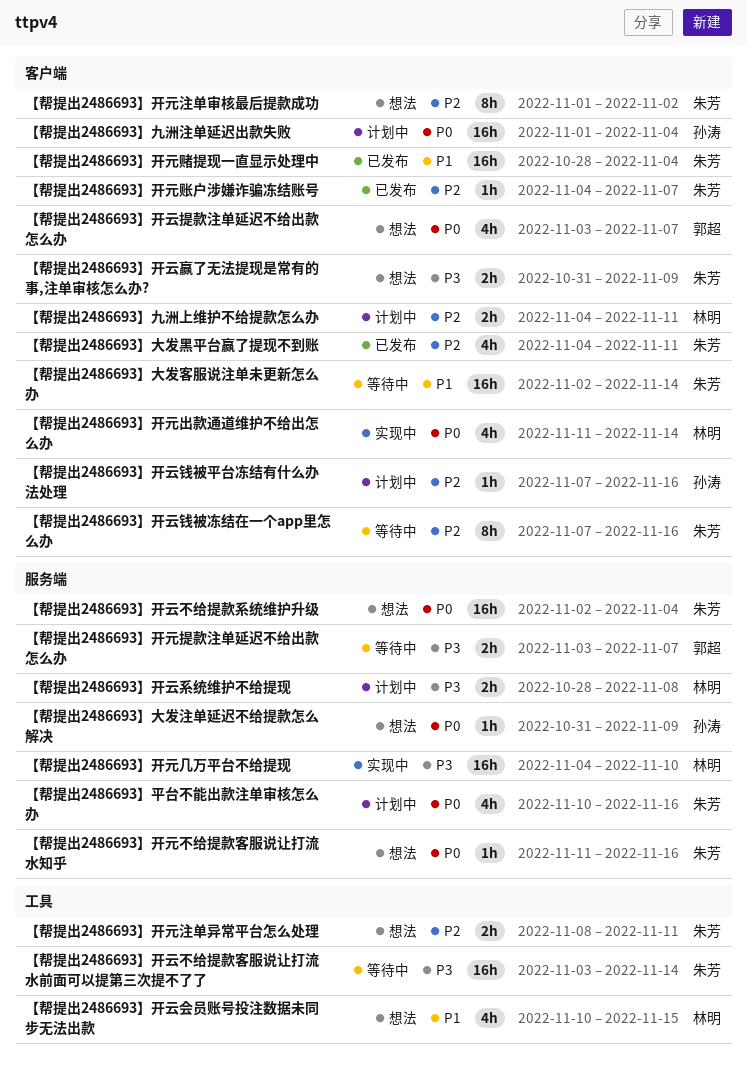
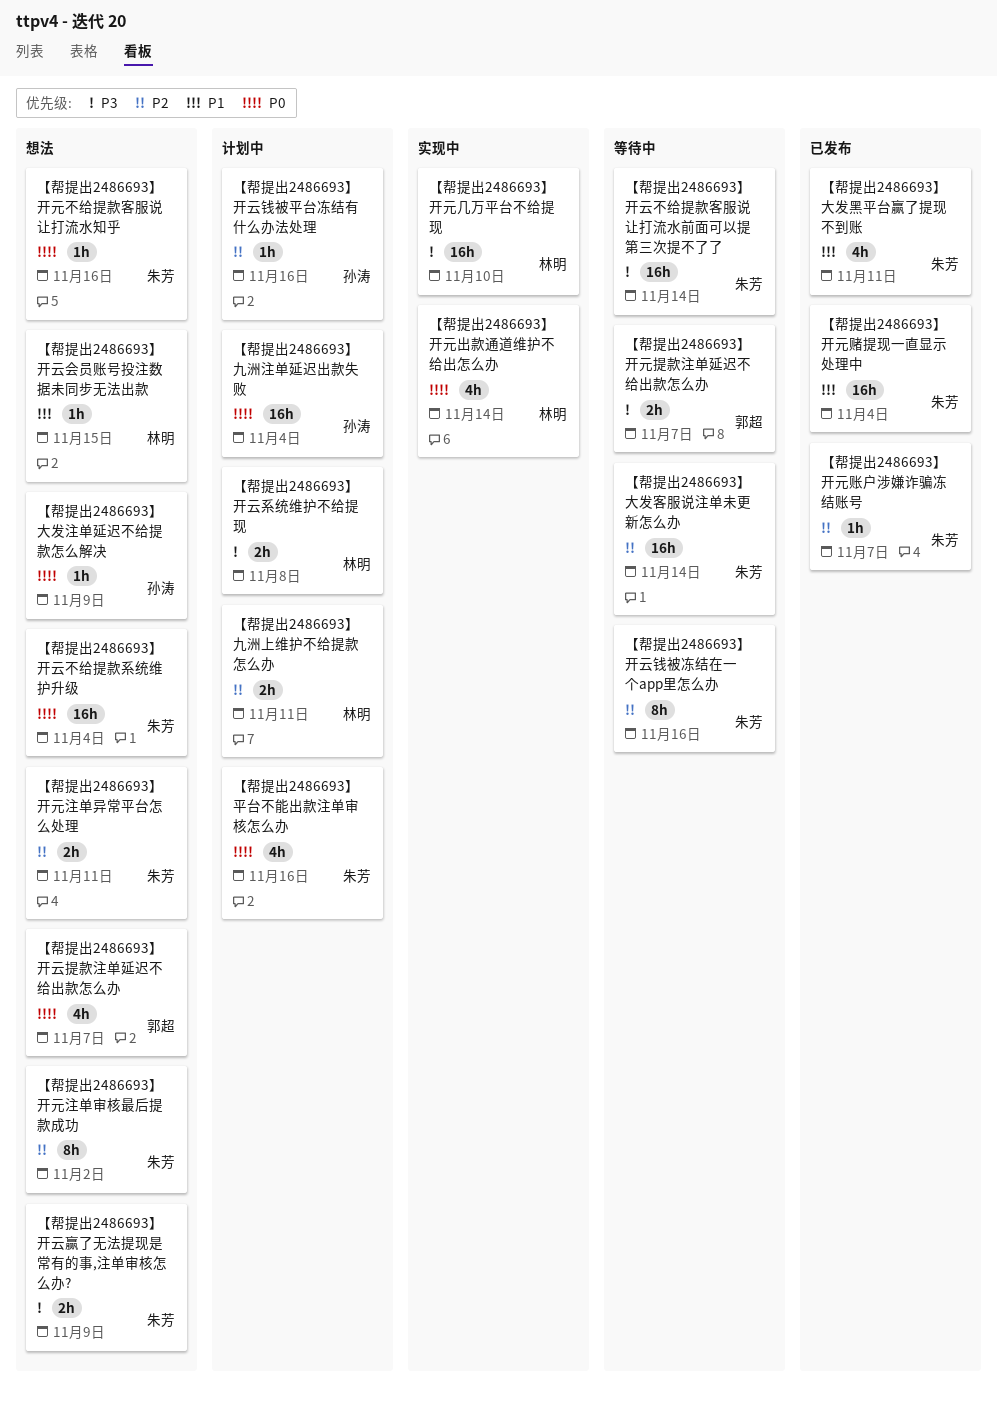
【帮提出2486693】大发客服说注单未更新怎么办, priority: P1 -> P2
【帮提出2486693】大发黑平台赢了提现不到账, priority: P2 -> P1
【帮提出2486693】开云会员账号投注数据未同步无法出款, estimate: 4h -> 1h

